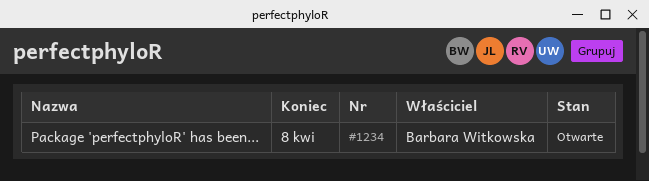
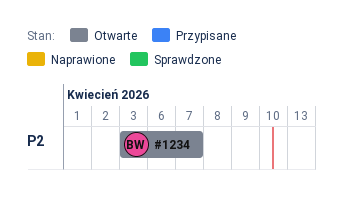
#1234, due: Apr 8 -> Apr 7

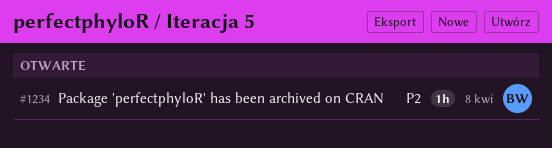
#1234, due: Apr 7 -> Apr 8

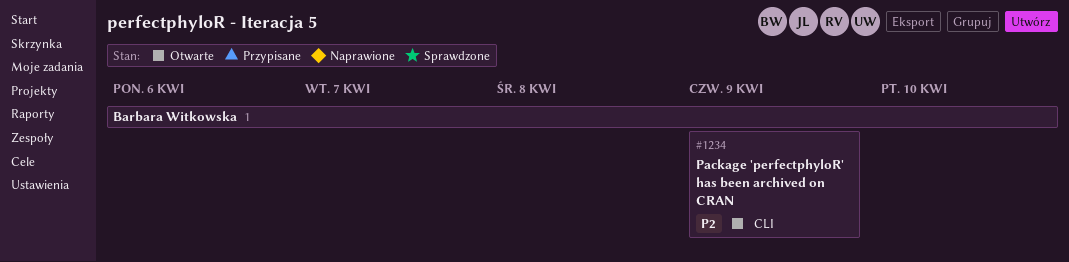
#1234, due: Apr 8 -> Apr 9

